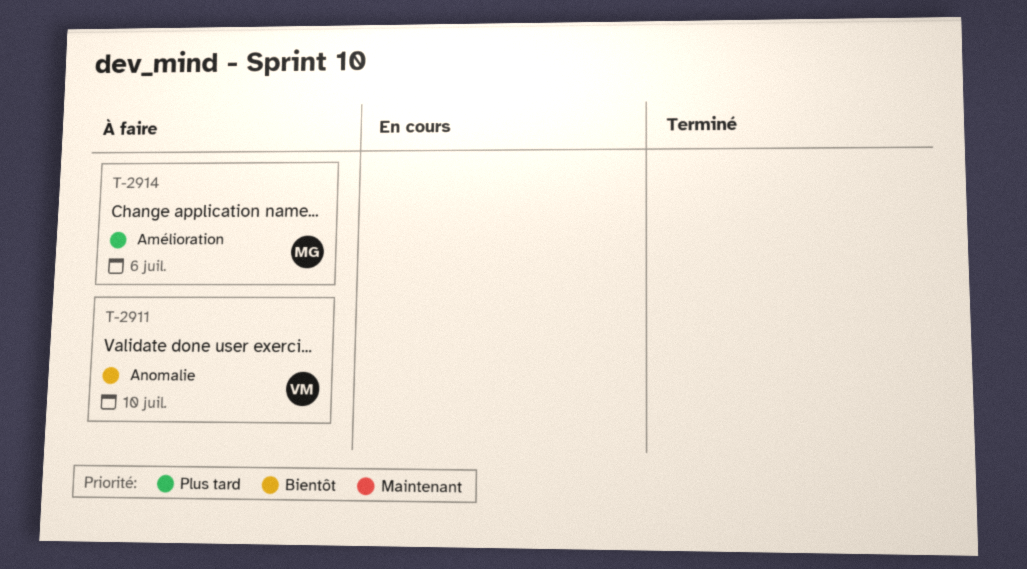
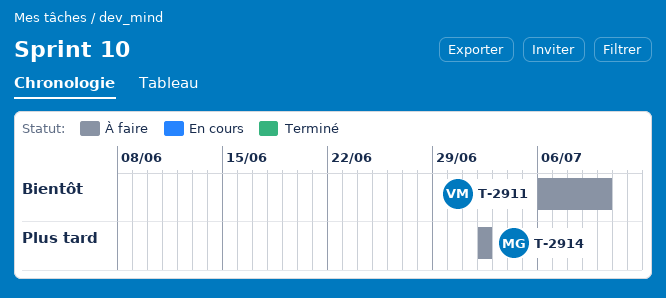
T-2914, due: Jul 6 -> Jul 2

